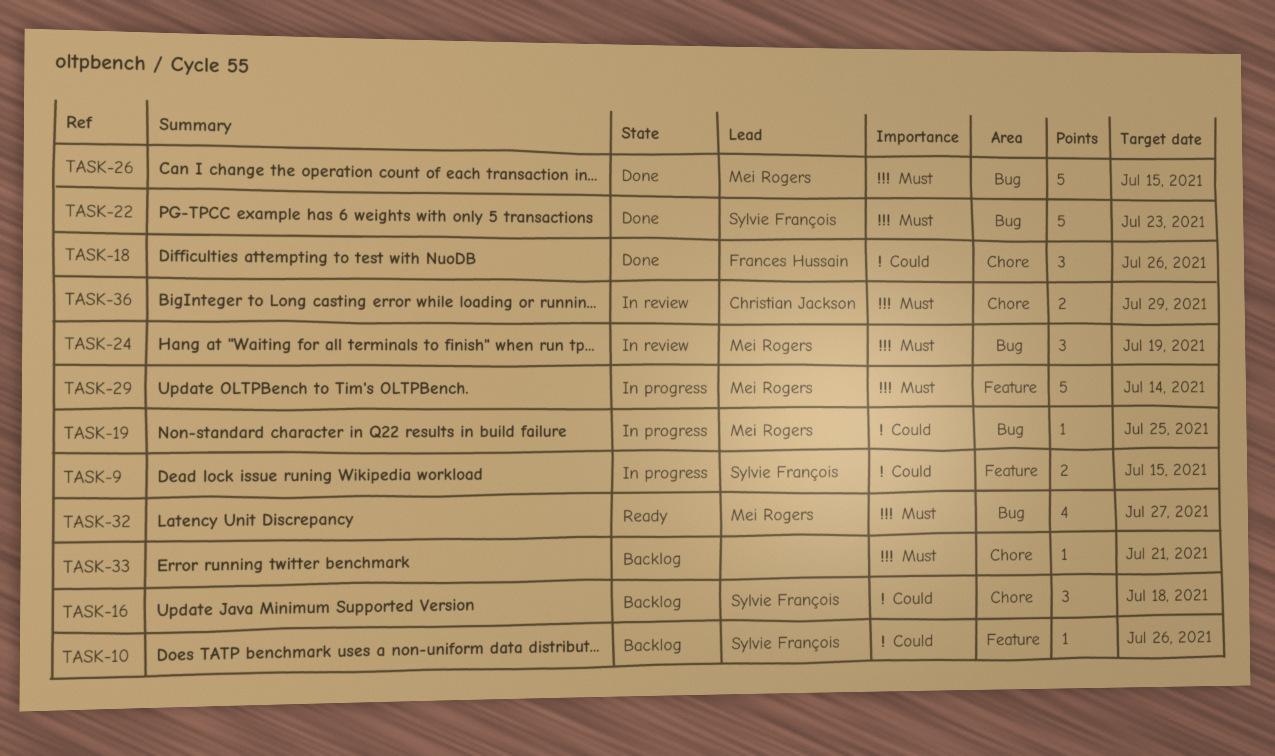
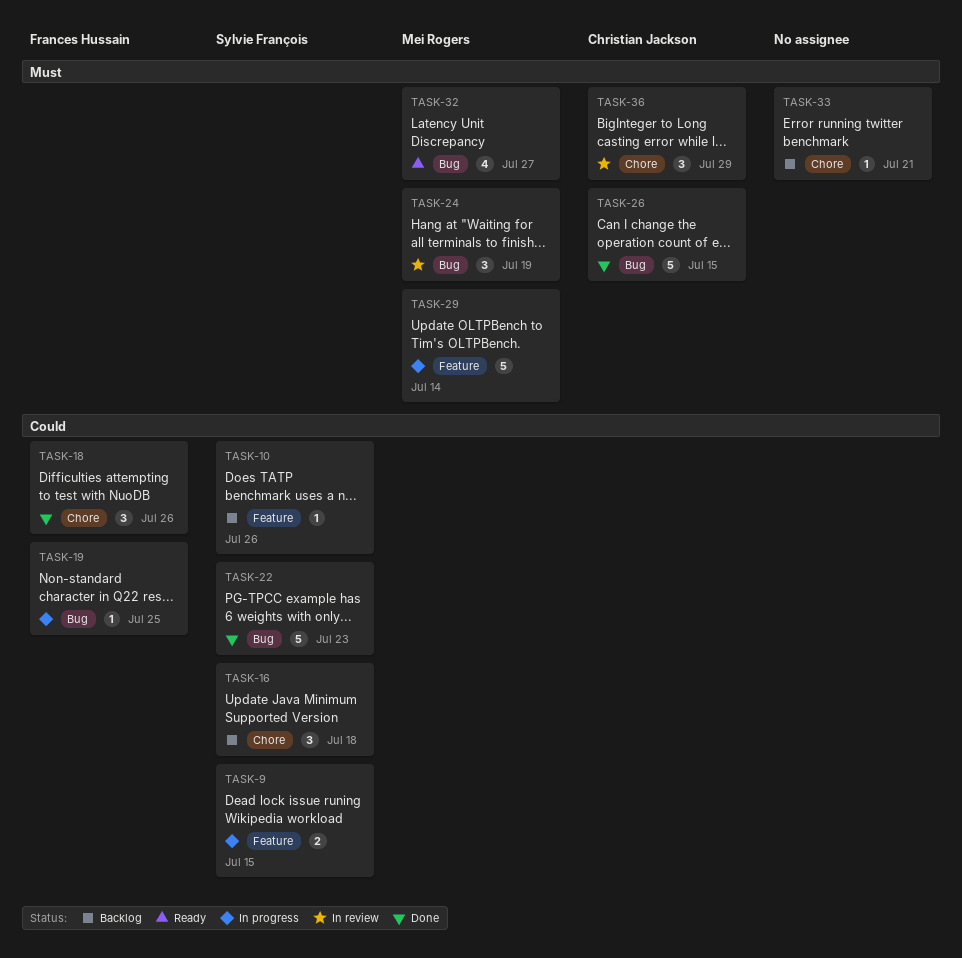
TASK-19, owner: Mei Rogers -> Frances Hussain
TASK-22, priority: Must -> Could
TASK-26, owner: Mei Rogers -> Christian Jackson
TASK-36, estimate: 2 -> 3

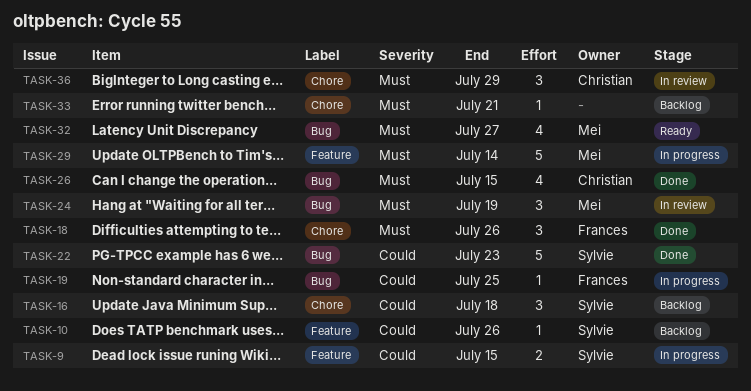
TASK-18, priority: Could -> Must
TASK-26, estimate: 5 -> 4

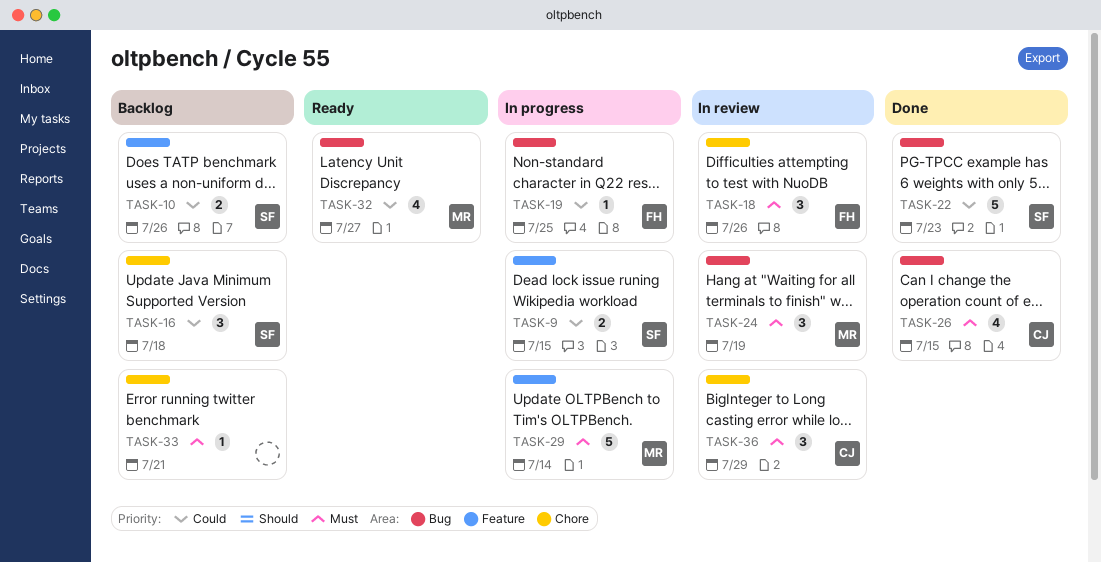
TASK-10, estimate: 1 -> 2
TASK-18, status: Done -> In review
TASK-32, priority: Must -> Could

